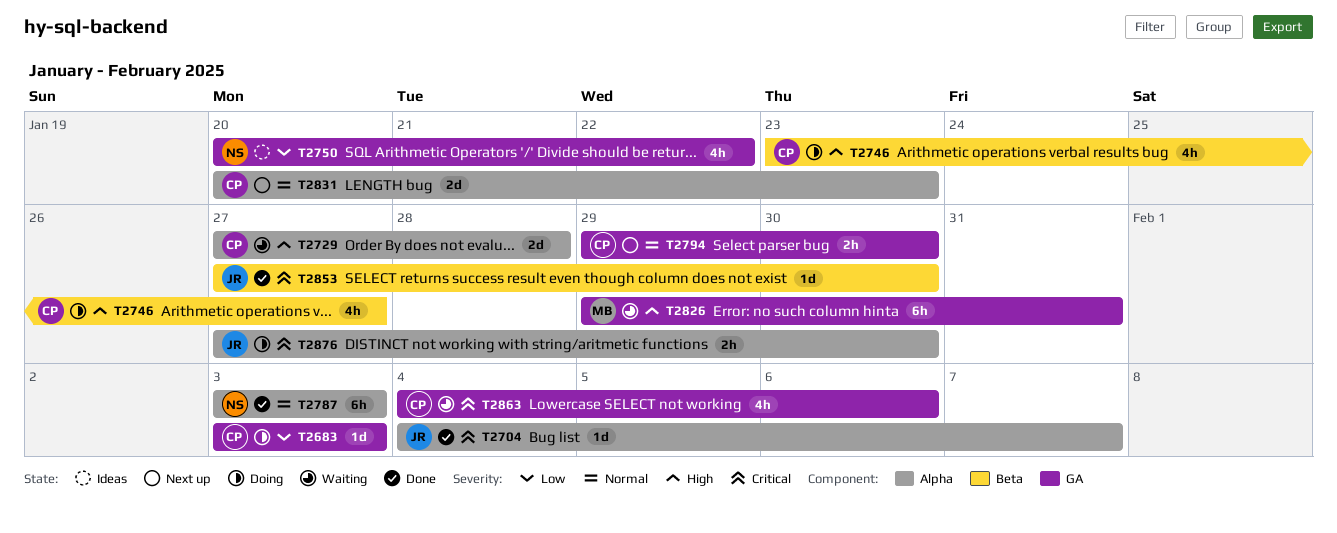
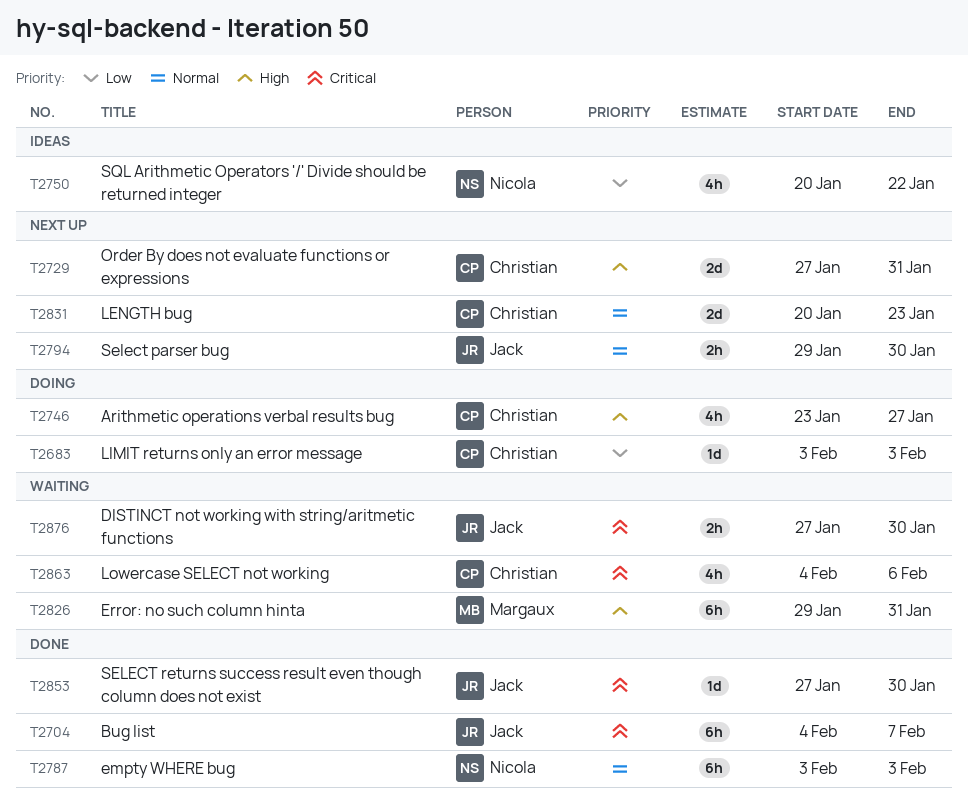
T2704, estimate: 1d -> 6h
T2729, status: Waiting -> Next up
T2729, due: Jan 28 -> Jan 31
T2794, owner: Christian -> Jack
T2876, status: Doing -> Waiting

